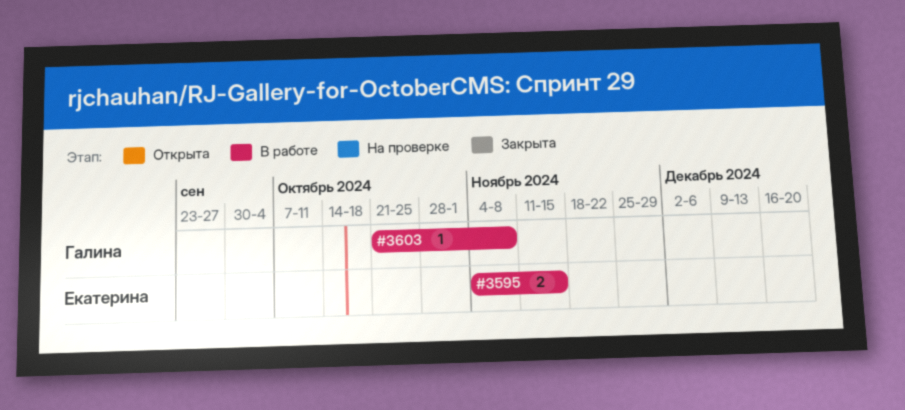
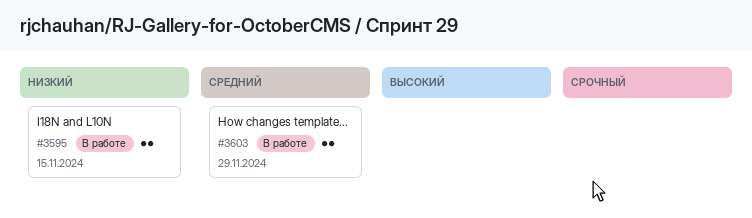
#3603, estimate: 1 -> 2
#3603, due: Nov 8 -> Nov 29

